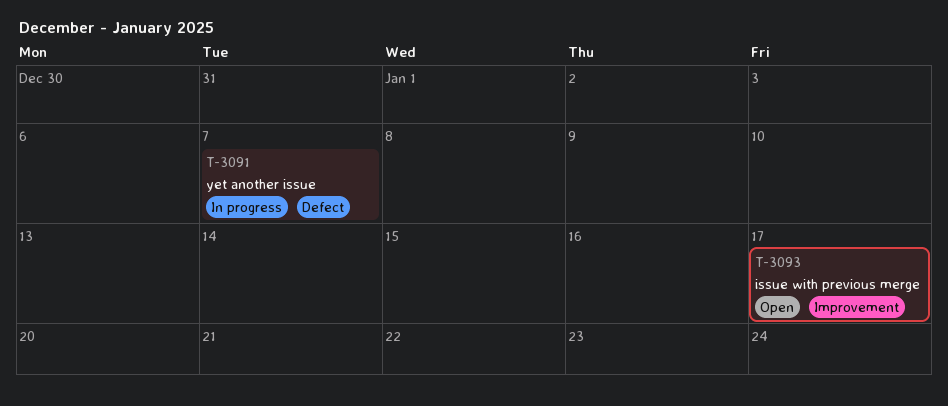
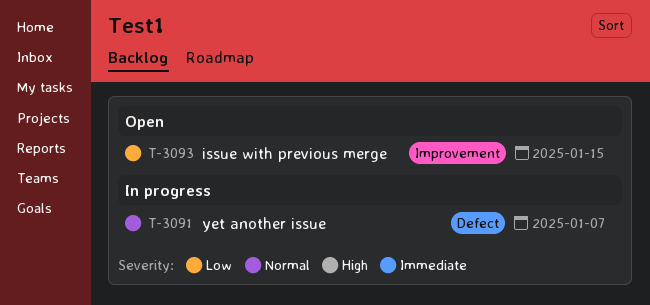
T-3093, due: Jan 17 -> Jan 15

